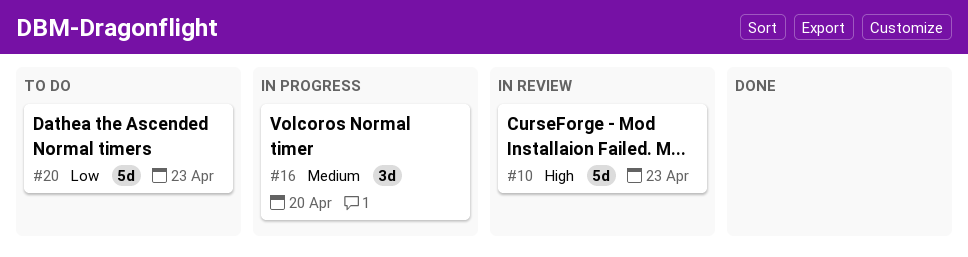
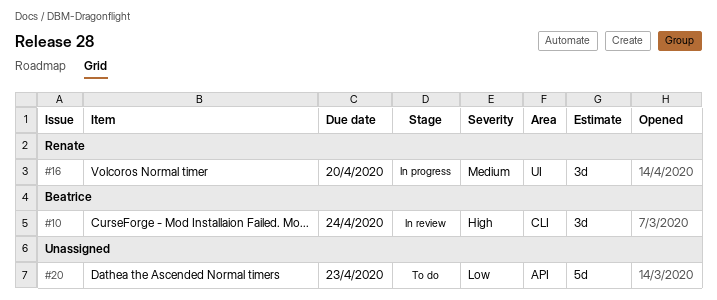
#10, estimate: 5d -> 3d
#10, due: Apr 23 -> Apr 24

